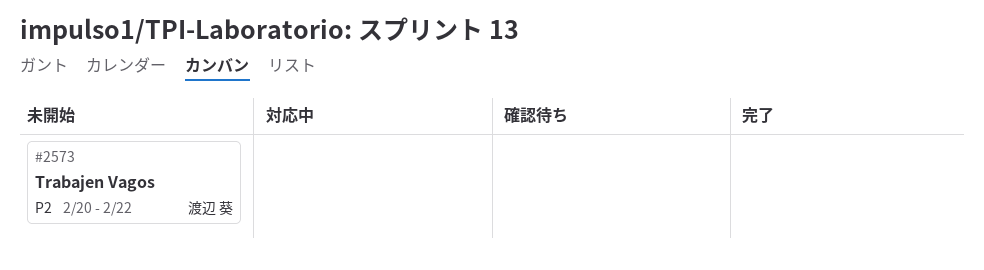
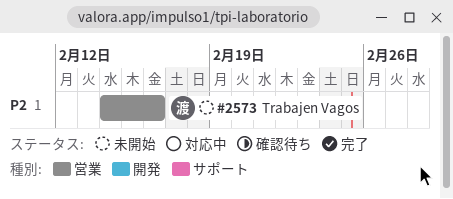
#2573, start: Feb 20 -> Feb 14
#2573, due: Feb 22 -> Feb 16

